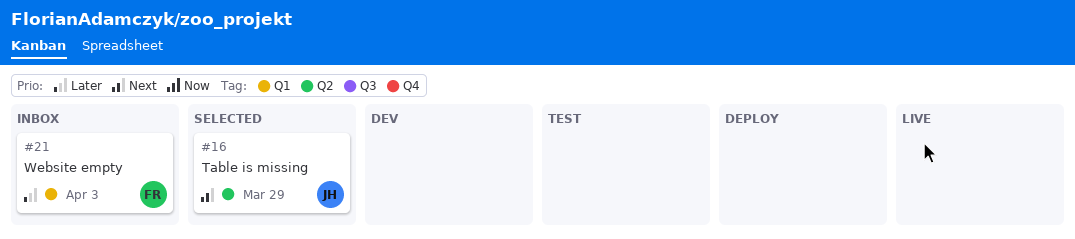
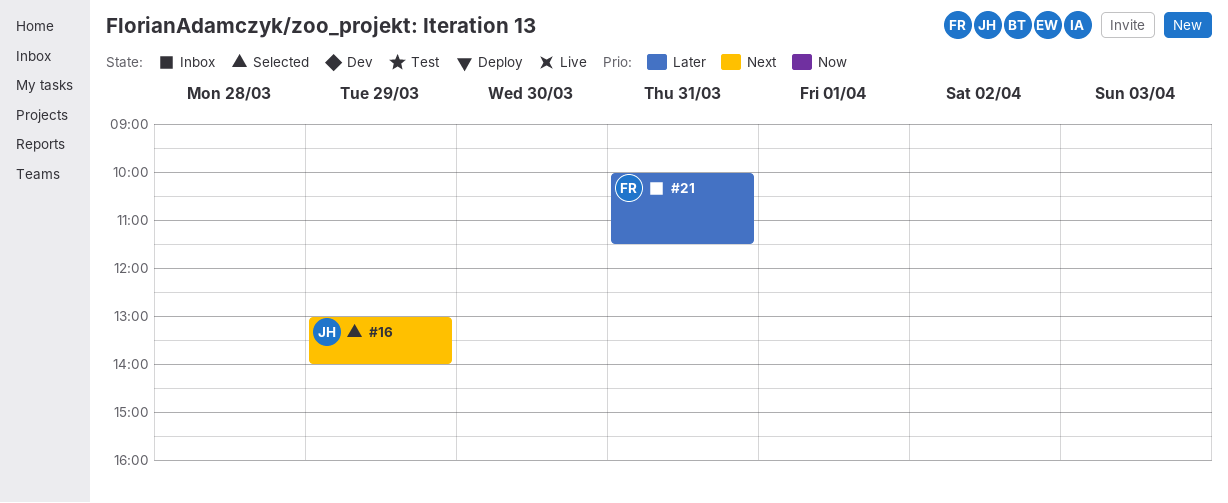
#21, day: Apr 3 -> Mar 31

